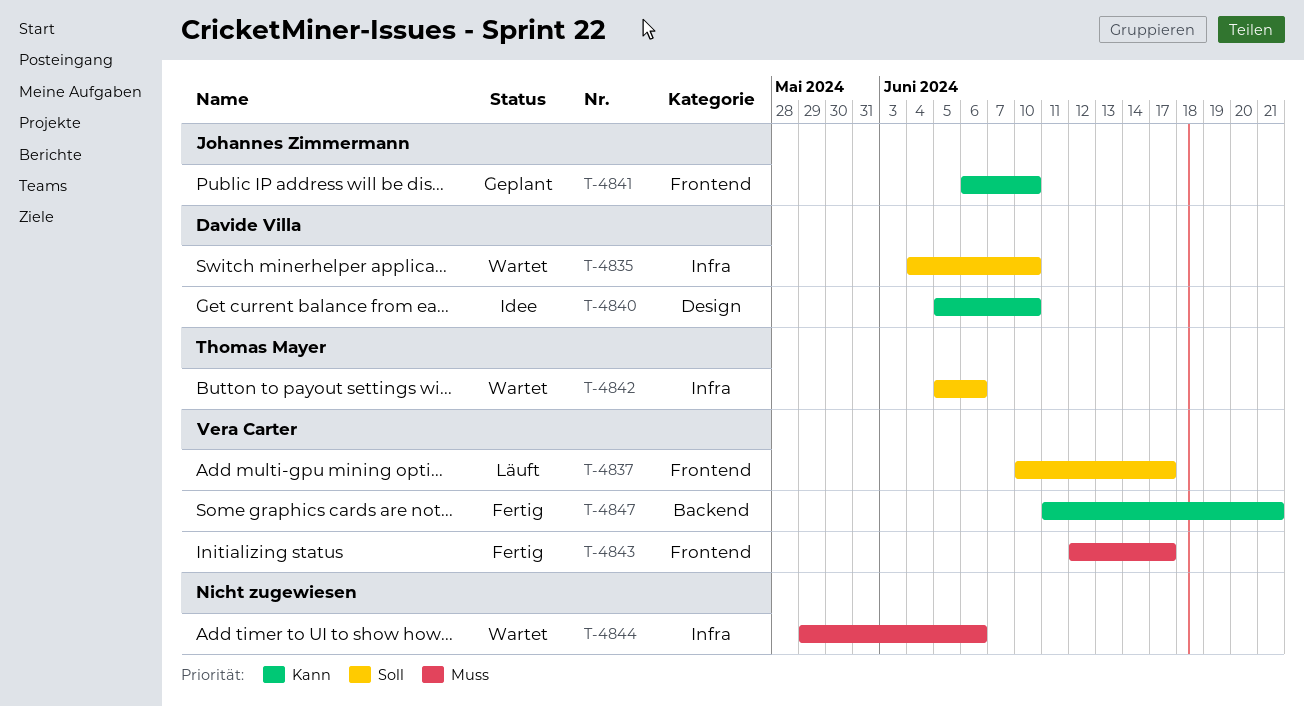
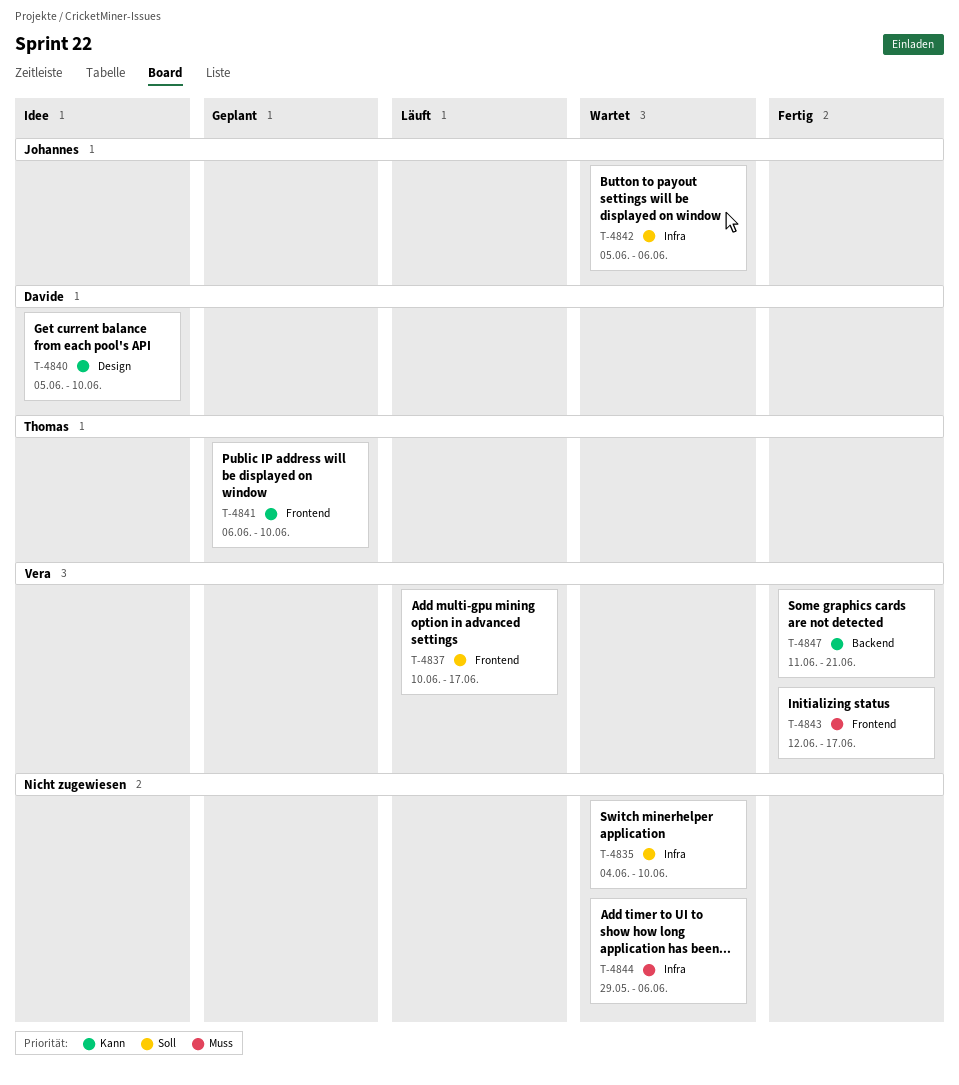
T-4835, owner: Davide Villa -> none
T-4841, owner: Johannes Zimmermann -> Thomas Mayer
T-4842, owner: Thomas Mayer -> Johannes Zimmermann

